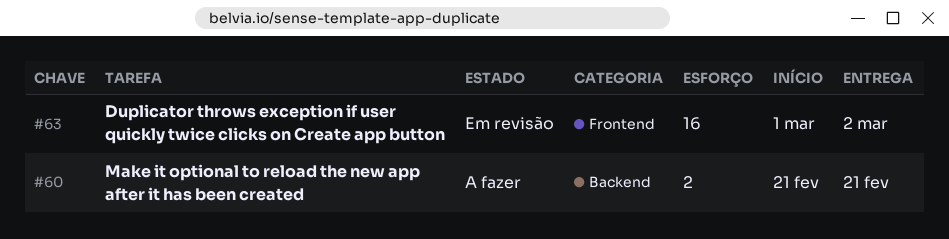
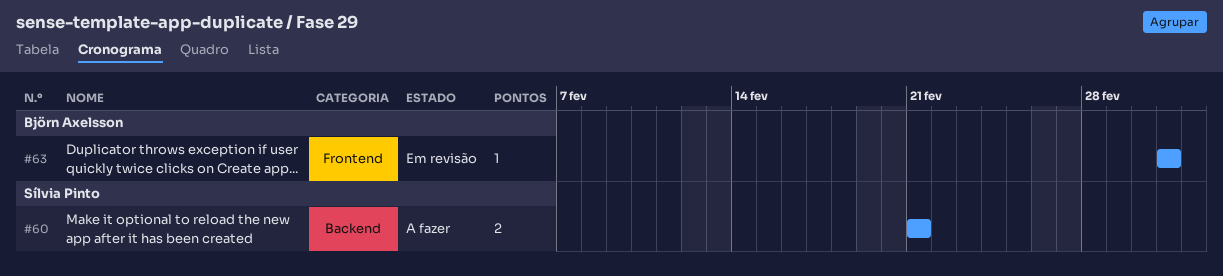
#63, estimate: 16 -> 1
#63, start: Mar 1 -> Mar 3
#63, due: Mar 2 -> Mar 3

